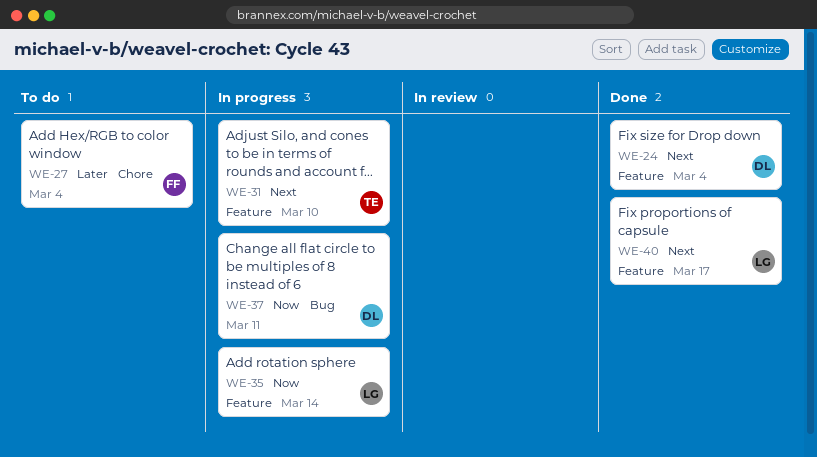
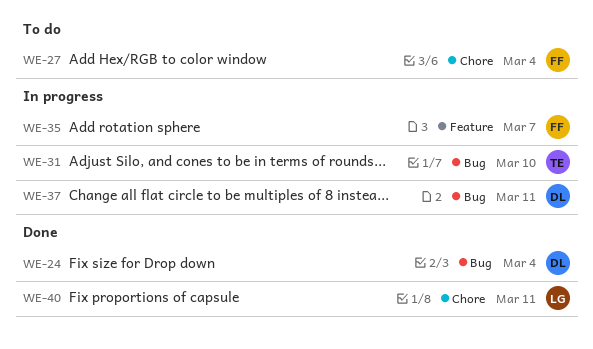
WE-24, label: Feature -> Bug
WE-31, label: Feature -> Bug
WE-35, owner: LG -> FF
WE-35, due: Mar 14 -> Mar 7
WE-40, label: Feature -> Chore
WE-40, due: Mar 17 -> Mar 11

